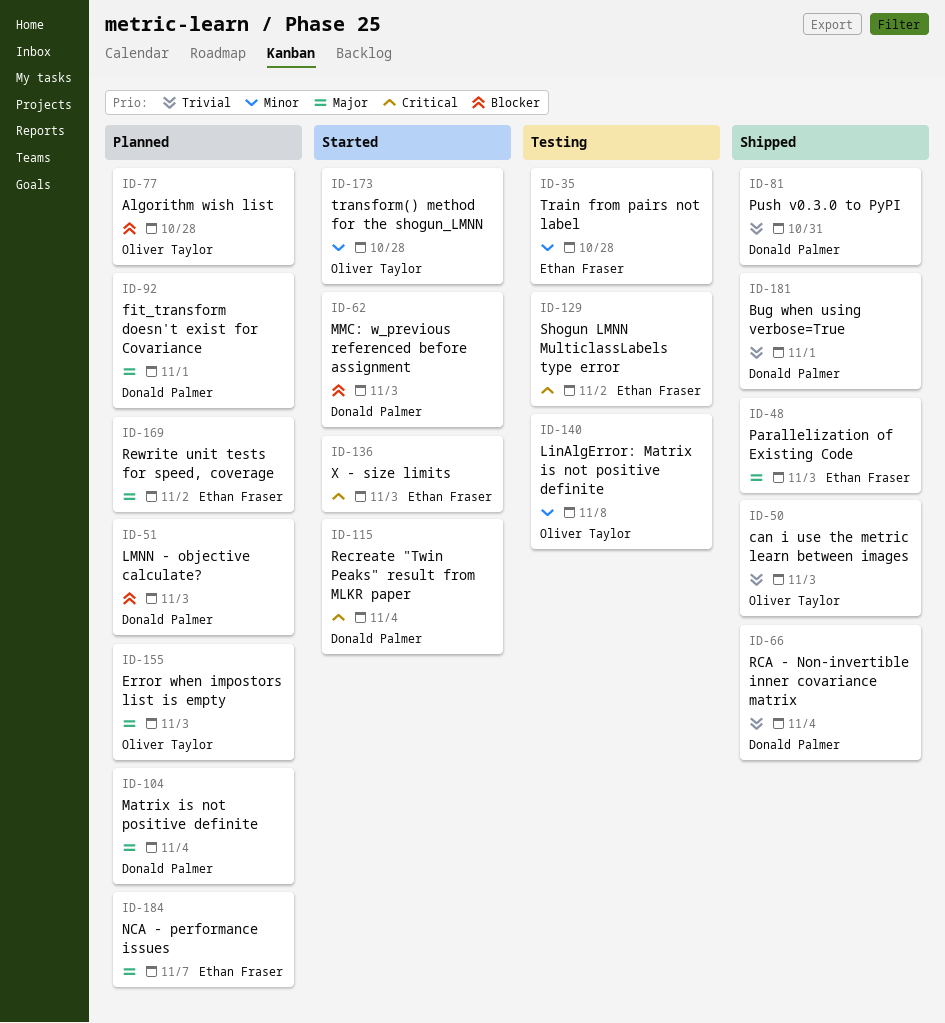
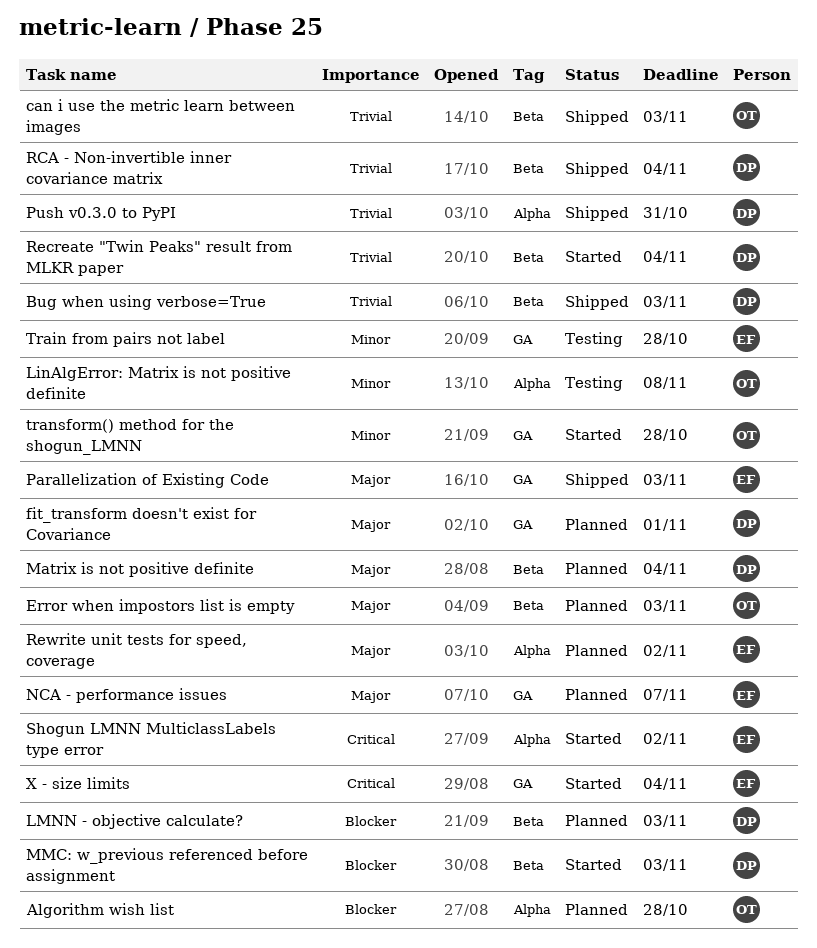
Bug when using verbose=True, due: Nov 1 -> Nov 3
Recreate "Twin Peaks" result from MLKR paper, priority: Critical -> Trivial
Shogun LMNN MulticlassLabels type error, status: Testing -> Started
X - size limits, due: Nov 3 -> Nov 4

